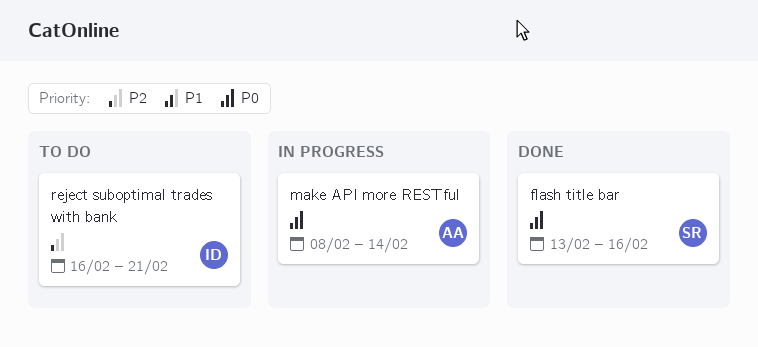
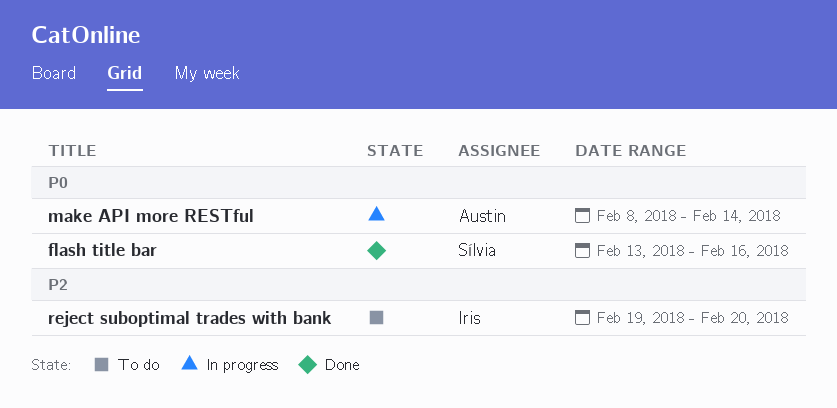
reject suboptimal trades with bank, start: Feb 16 -> Feb 19
reject suboptimal trades with bank, due: Feb 21 -> Feb 20

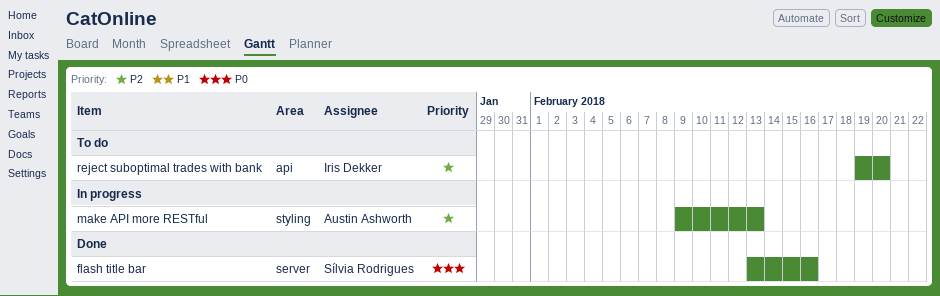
make API more RESTful, priority: P0 -> P2
make API more RESTful, start: Feb 8 -> Feb 9
make API more RESTful, due: Feb 14 -> Feb 13

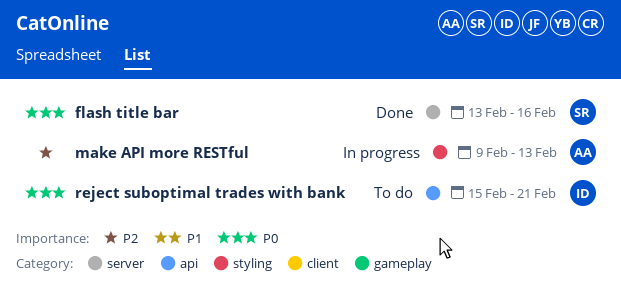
reject suboptimal trades with bank, priority: P2 -> P0
reject suboptimal trades with bank, start: Feb 19 -> Feb 15
reject suboptimal trades with bank, due: Feb 20 -> Feb 21

